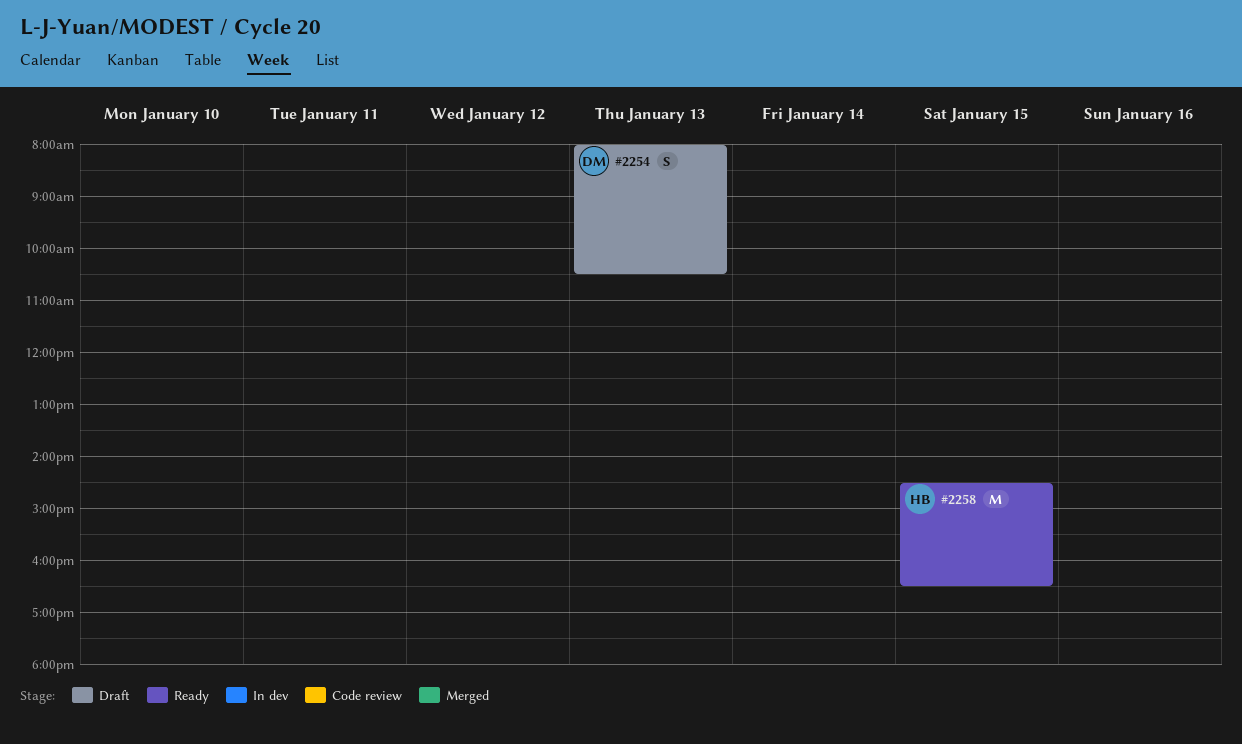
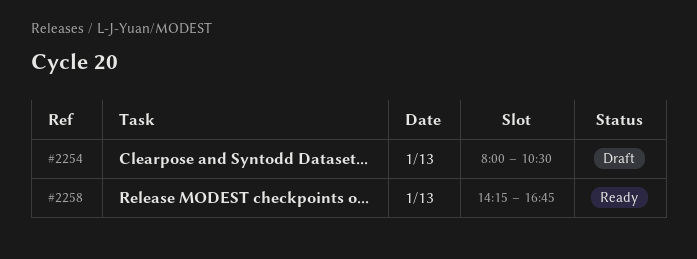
#2258, day: Jan 15 -> Jan 13
#2258, begins: 14:30 -> 14:15
#2258, ends: 16:30 -> 16:45

